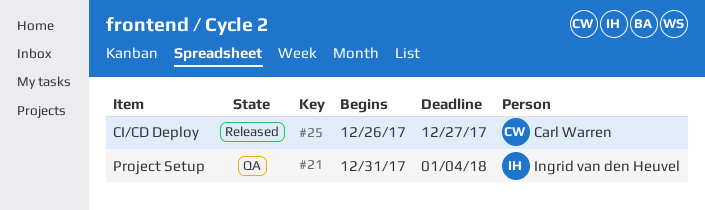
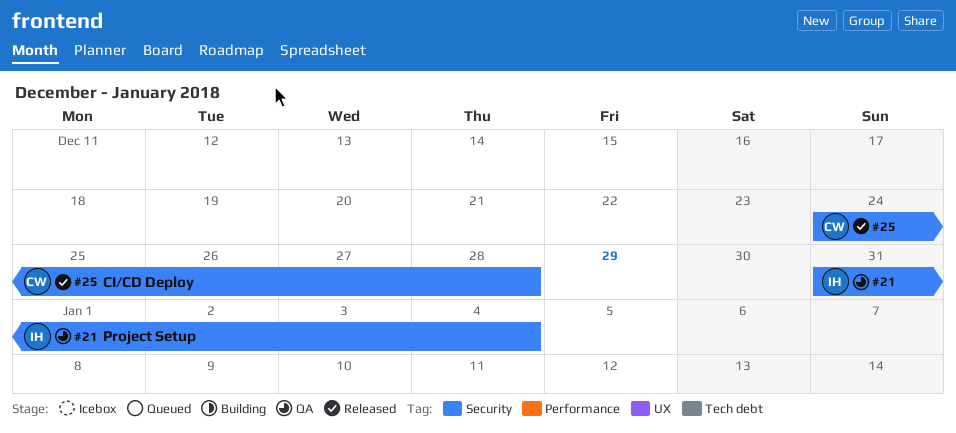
#25, start: Dec 26 -> Dec 24
#25, due: Dec 27 -> Dec 28

